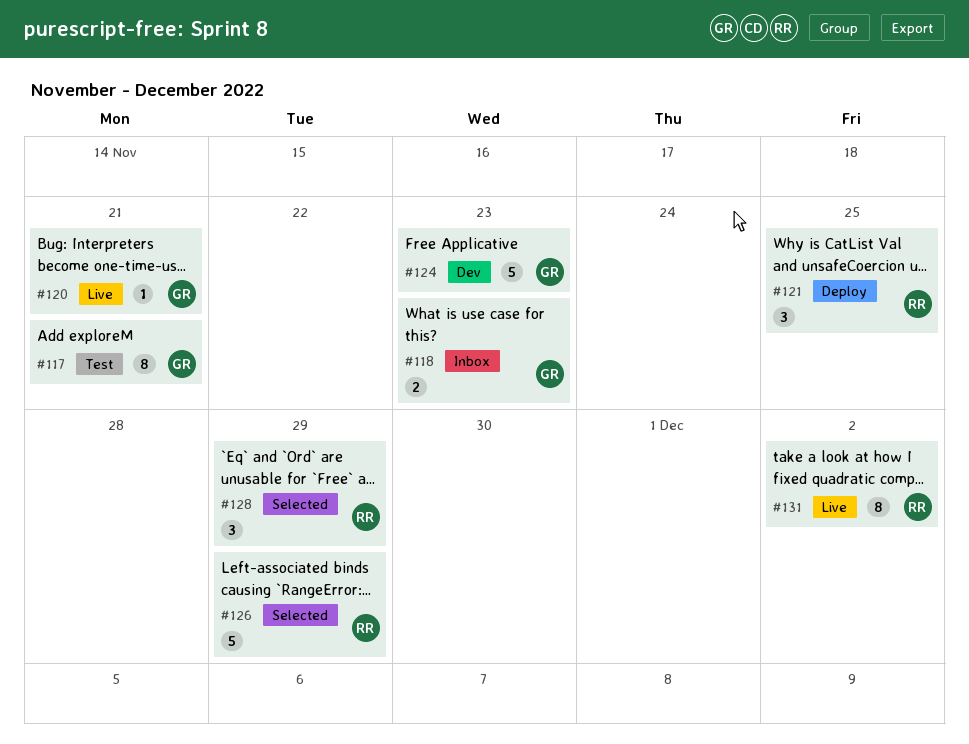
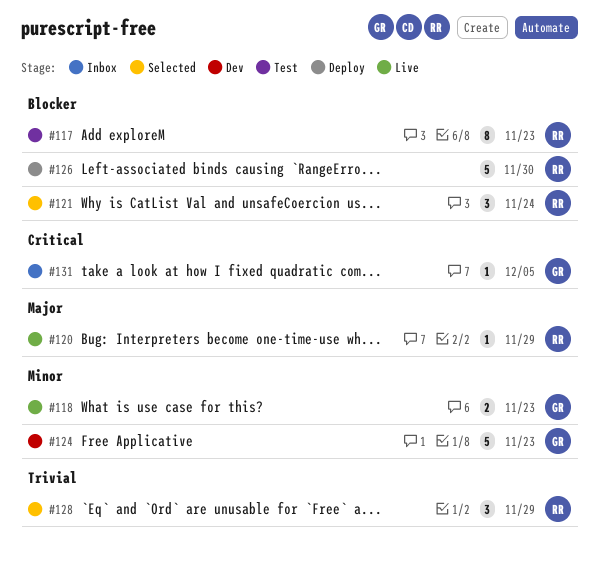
#117, owner: GR -> RR
#117, due: Nov 21 -> Nov 23
#118, status: Inbox -> Live
#120, owner: GR -> RR
#120, due: Nov 21 -> Nov 29
#121, status: Deploy -> Selected
#121, due: Nov 25 -> Nov 24
#126, status: Selected -> Deploy
#126, due: Nov 29 -> Nov 30
#131, status: Live -> Inbox
#131, owner: RR -> GR
#131, estimate: 8 -> 1
#131, due: Dec 2 -> Dec 5

